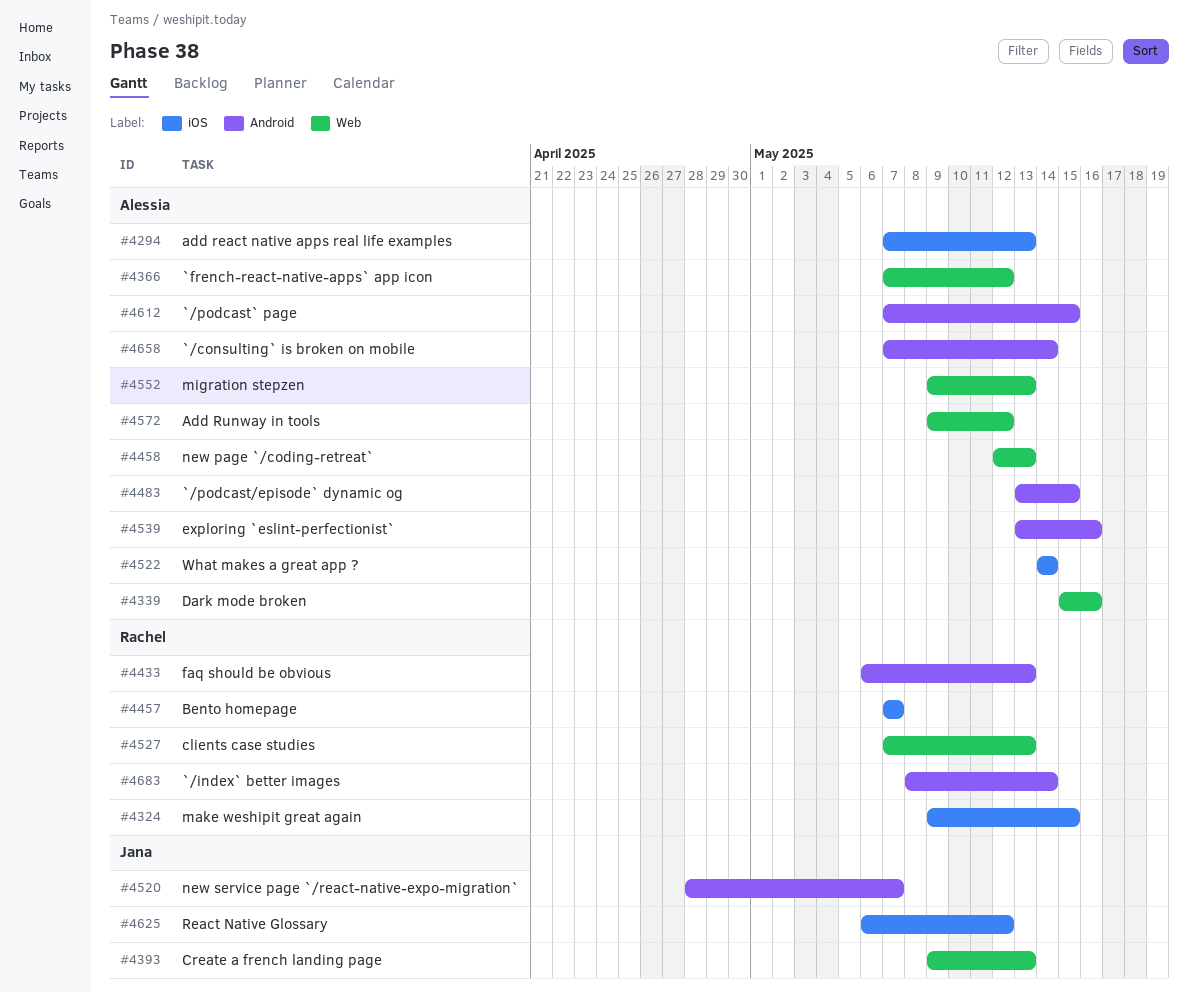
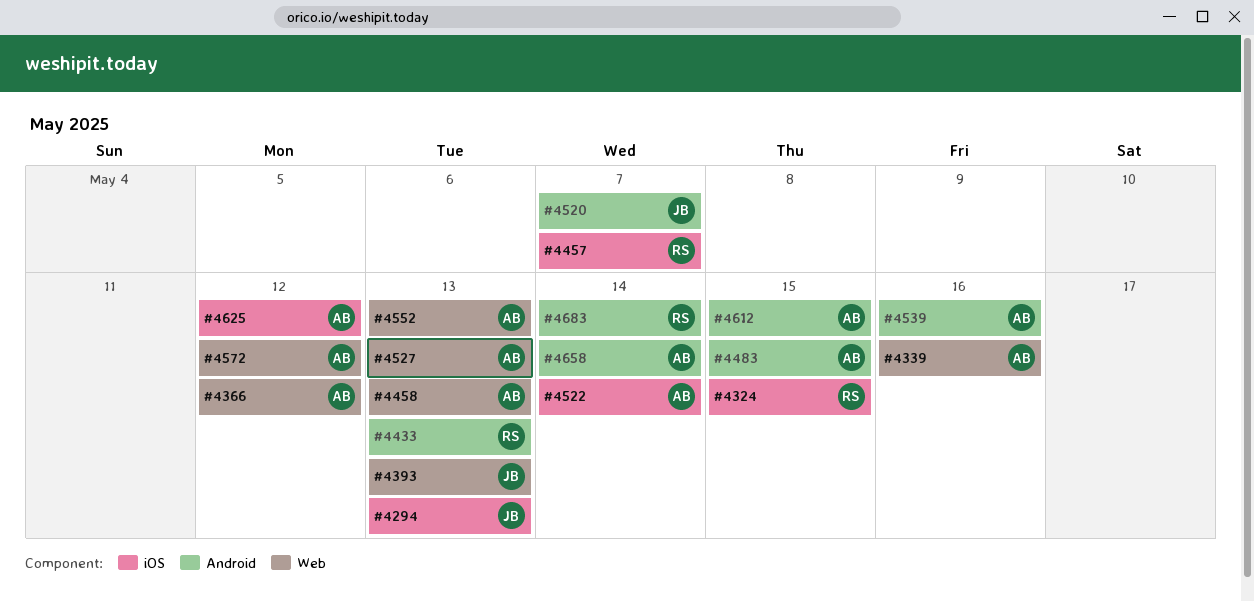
#4294, owner: Alessia -> Jana
#4527, owner: Rachel -> Alessia
#4625, owner: Jana -> Alessia

